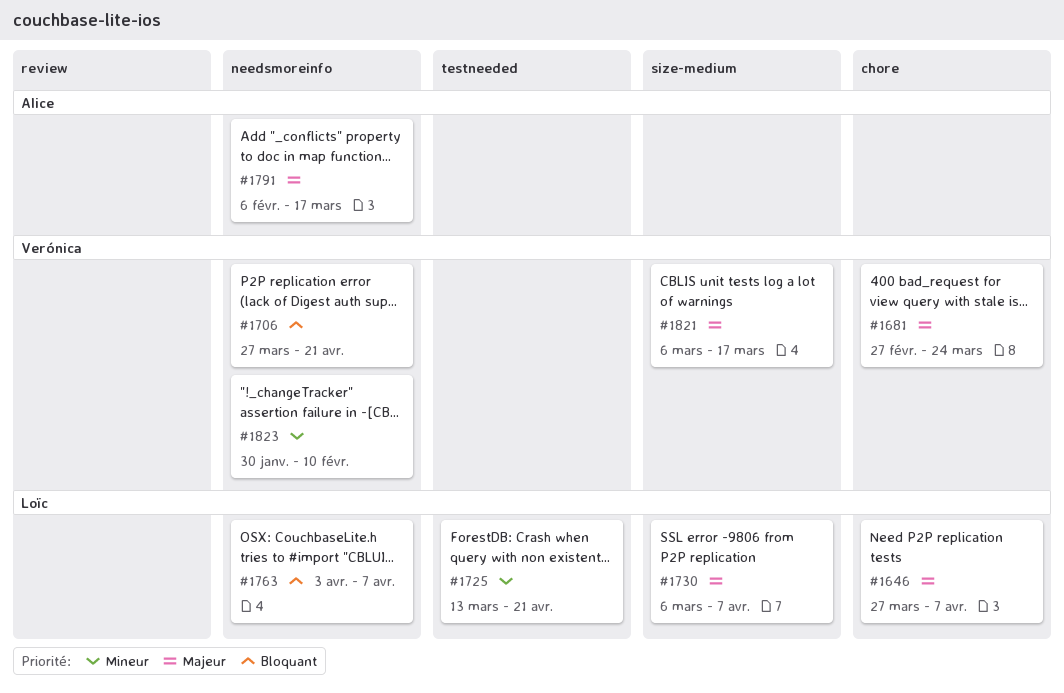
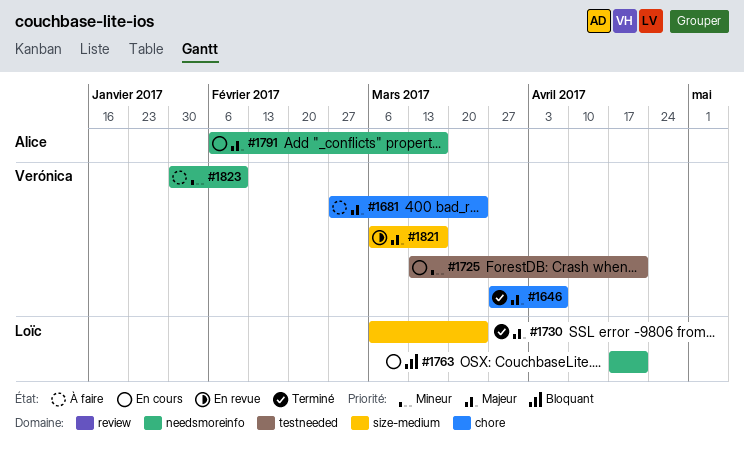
#1646, owner: Loïc -> Verónica
#1706: present -> none
#1725, owner: Loïc -> Verónica
#1730, due: Apr 7 -> Mar 24
#1763, start: Apr 3 -> Apr 17
#1763, due: Apr 7 -> Apr 21

